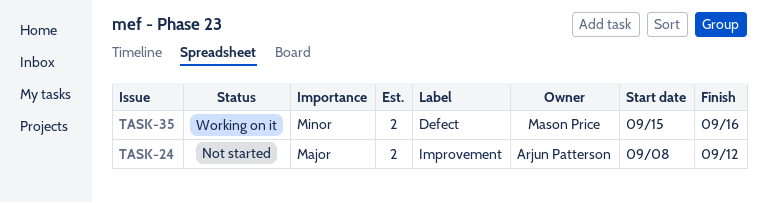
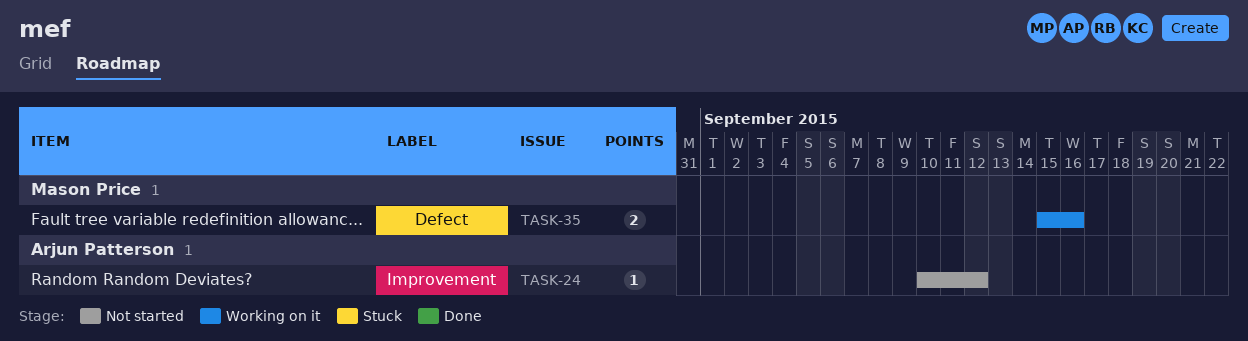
TASK-24, estimate: 2 -> 1
TASK-24, start: Sep 8 -> Sep 10

